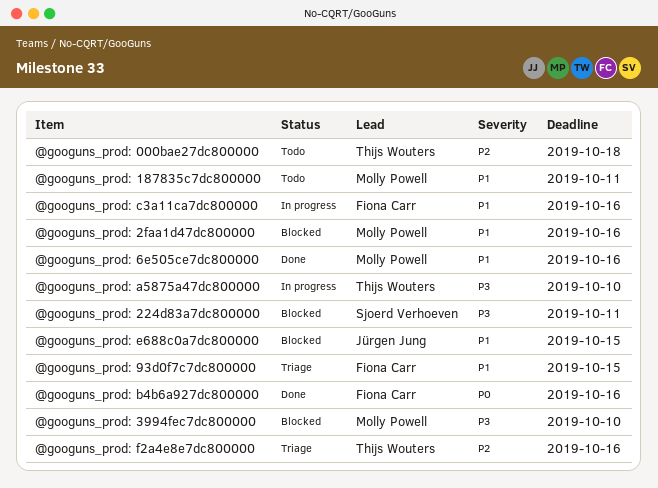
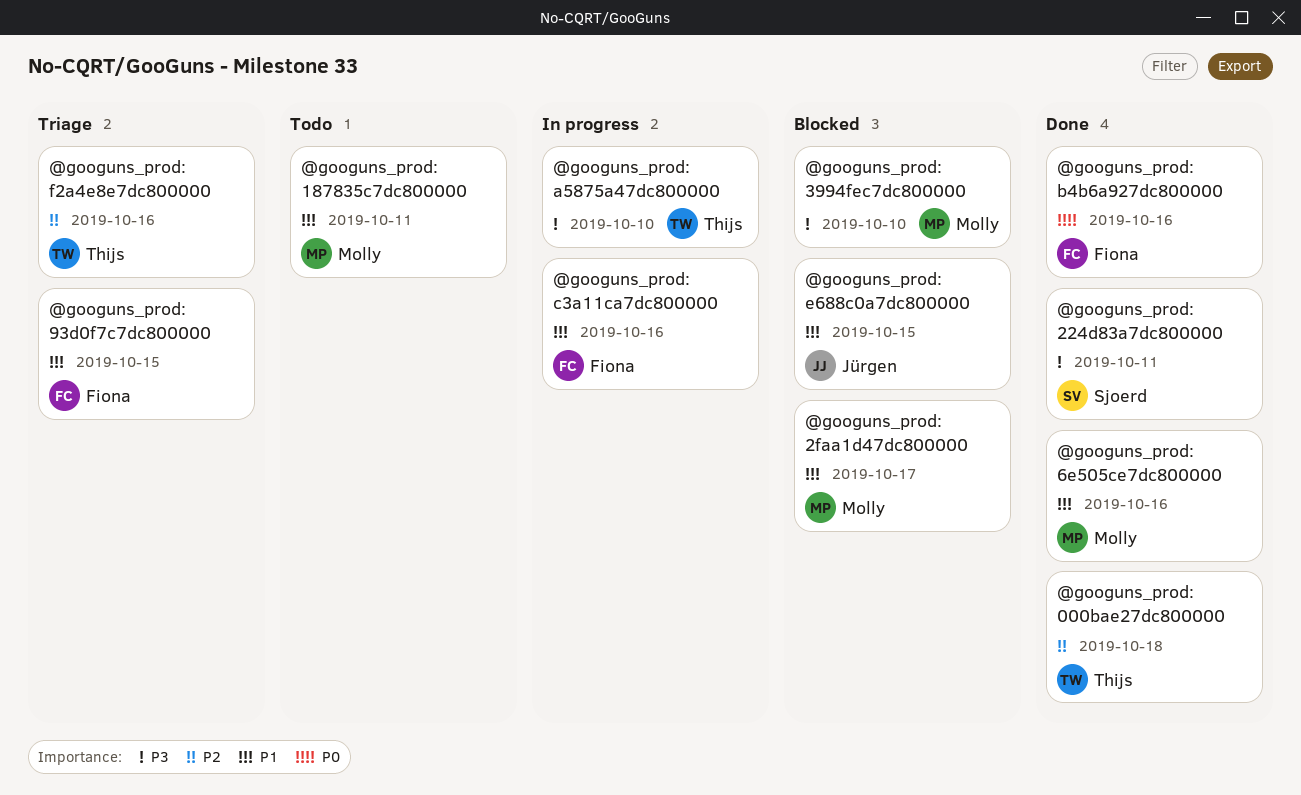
@googuns_prod: 000bae27dc800000, status: Todo -> Done
@googuns_prod: 224d83a7dc800000, status: Blocked -> Done
@googuns_prod: 2faa1d47dc800000, due: Oct 16 -> Oct 17

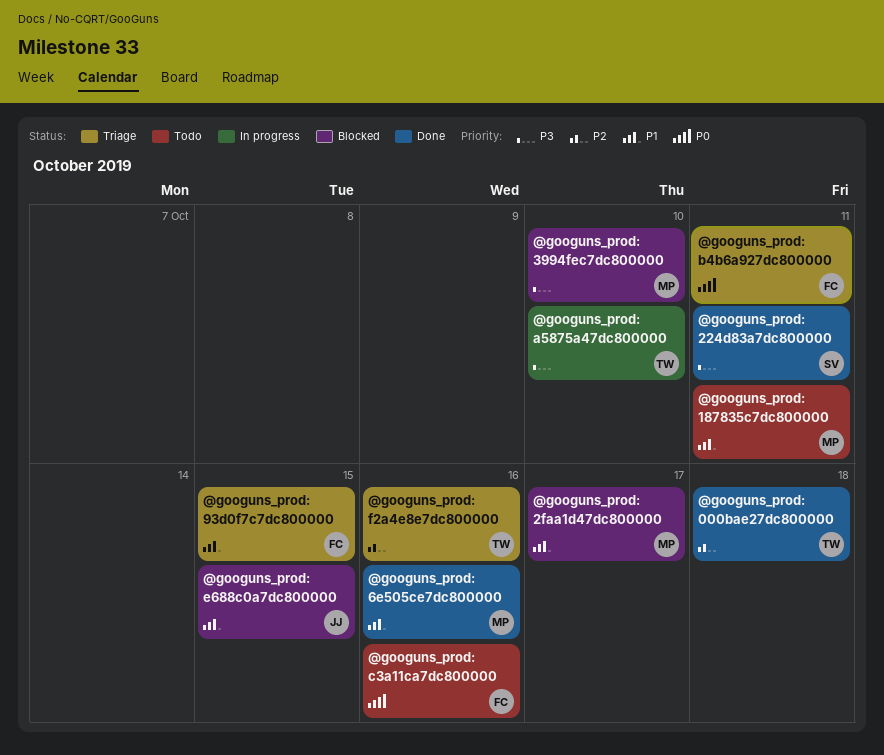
@googuns_prod: b4b6a927dc800000, status: Done -> Triage
@googuns_prod: b4b6a927dc800000, due: Oct 16 -> Oct 11
@googuns_prod: c3a11ca7dc800000, status: In progress -> Todo
@googuns_prod: c3a11ca7dc800000, priority: P1 -> P0

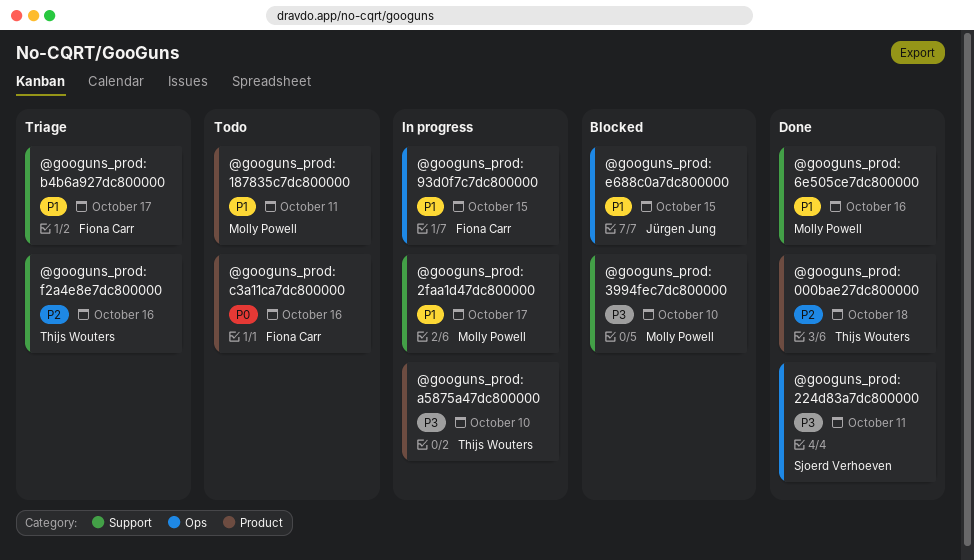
@googuns_prod: 2faa1d47dc800000, status: Blocked -> In progress
@googuns_prod: 93d0f7c7dc800000, status: Triage -> In progress
@googuns_prod: b4b6a927dc800000, priority: P0 -> P1
@googuns_prod: b4b6a927dc800000, due: Oct 11 -> Oct 17

